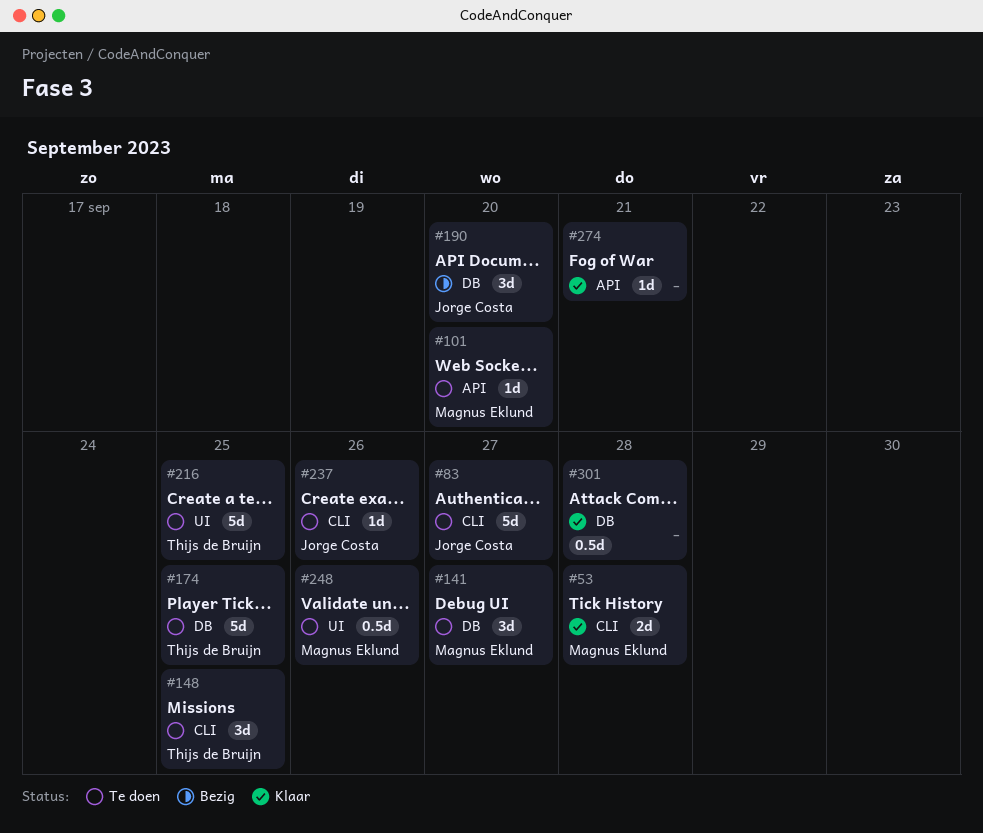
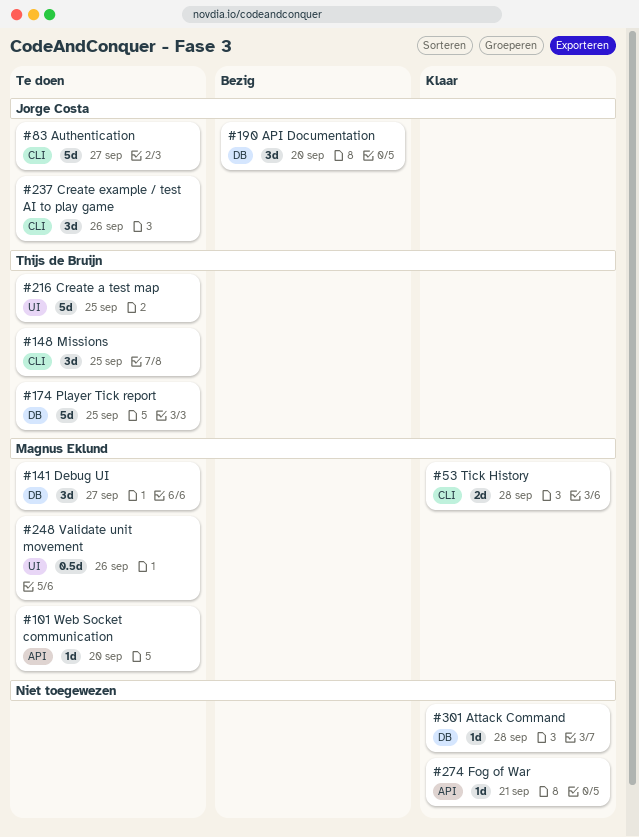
#237, estimate: 1d -> 3d
#301, estimate: 0.5d -> 1d

